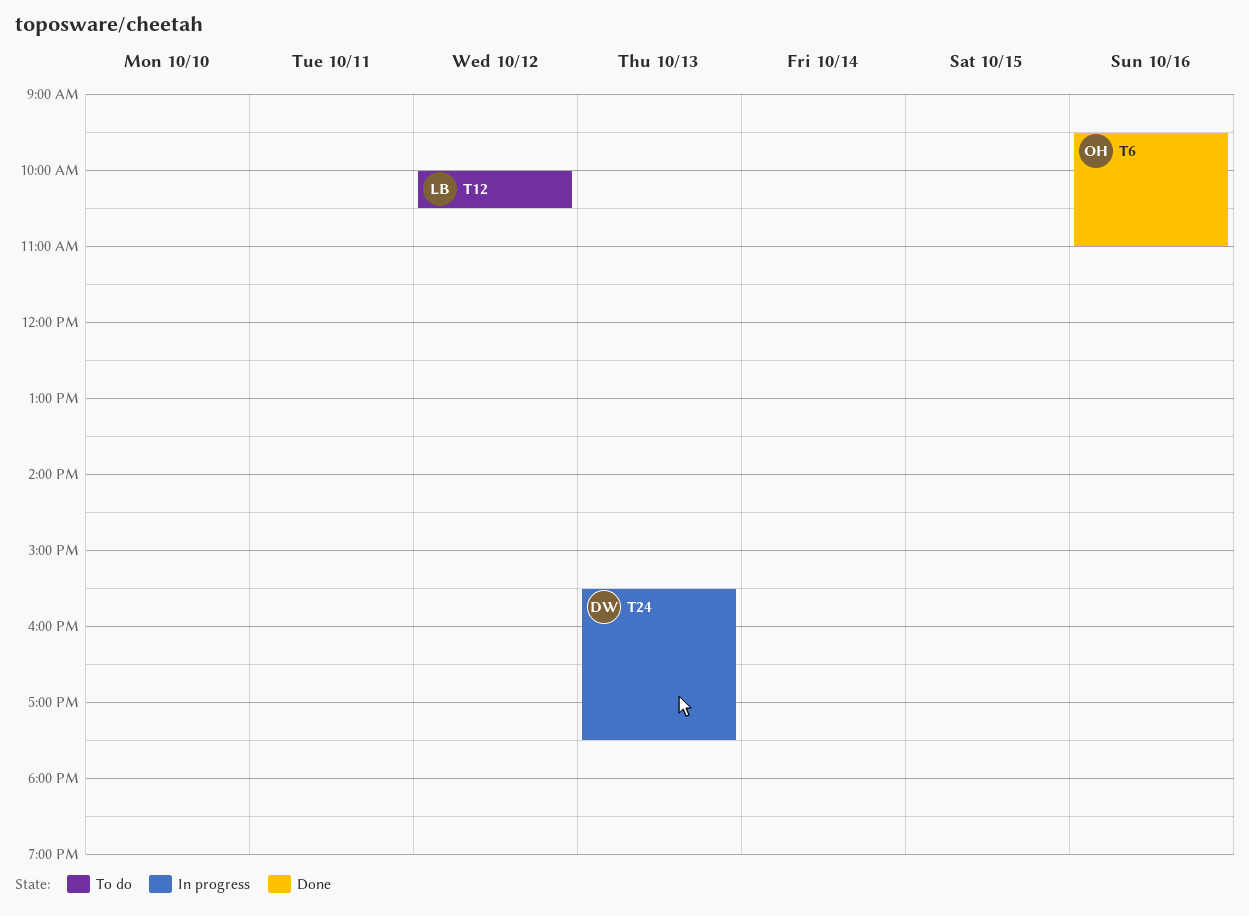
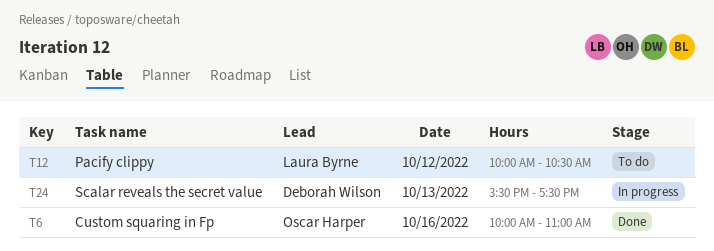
T6, begins: 09:30 -> 10:00

